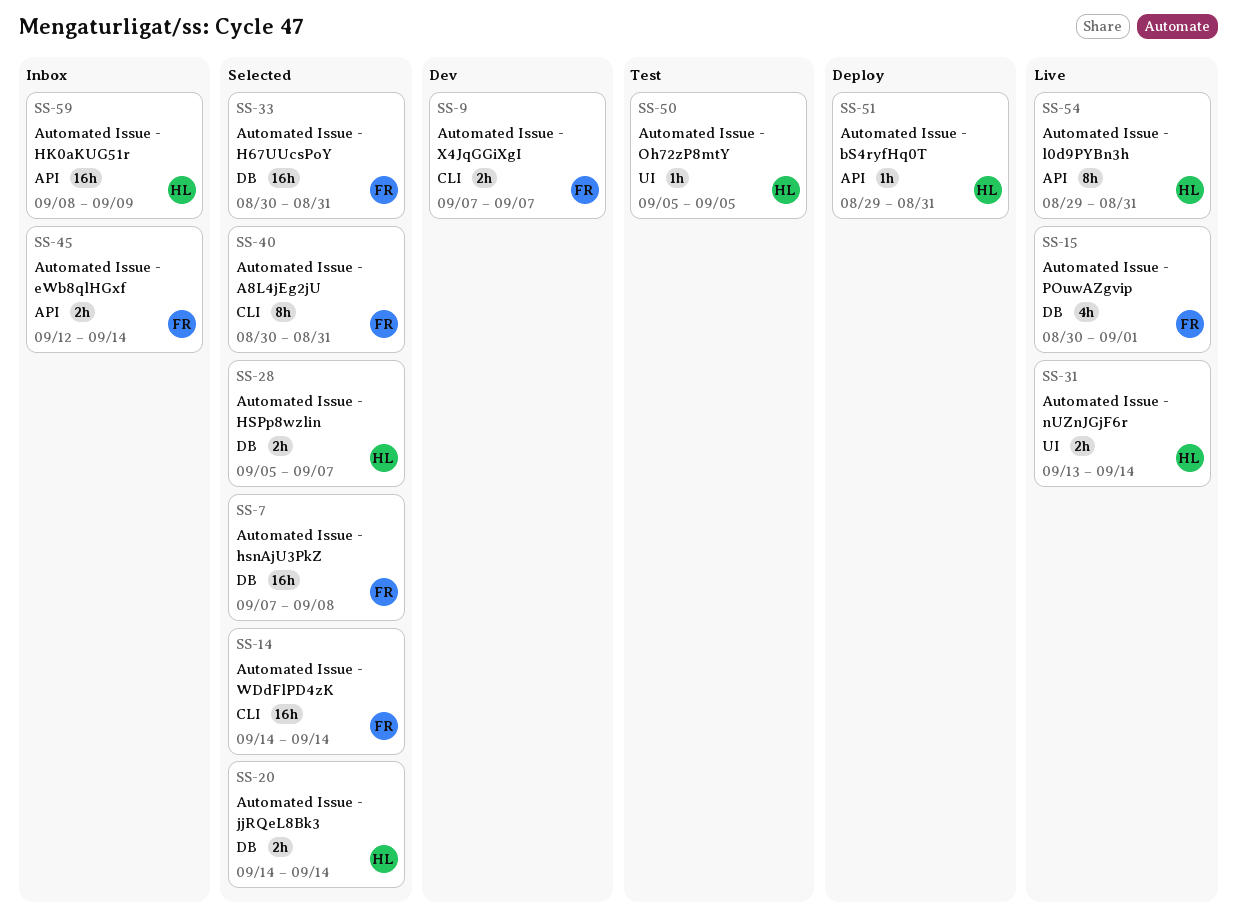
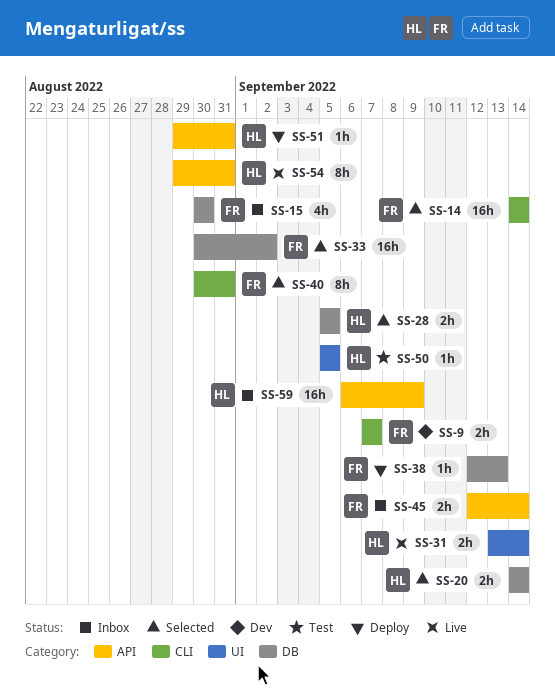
SS-7: present -> none
SS-15, status: Live -> Inbox
SS-15, due: Sep 1 -> Aug 30
SS-28, due: Sep 7 -> Sep 5
SS-33, due: Aug 31 -> Sep 2
SS-38: none -> present
SS-59, start: Sep 8 -> Sep 6

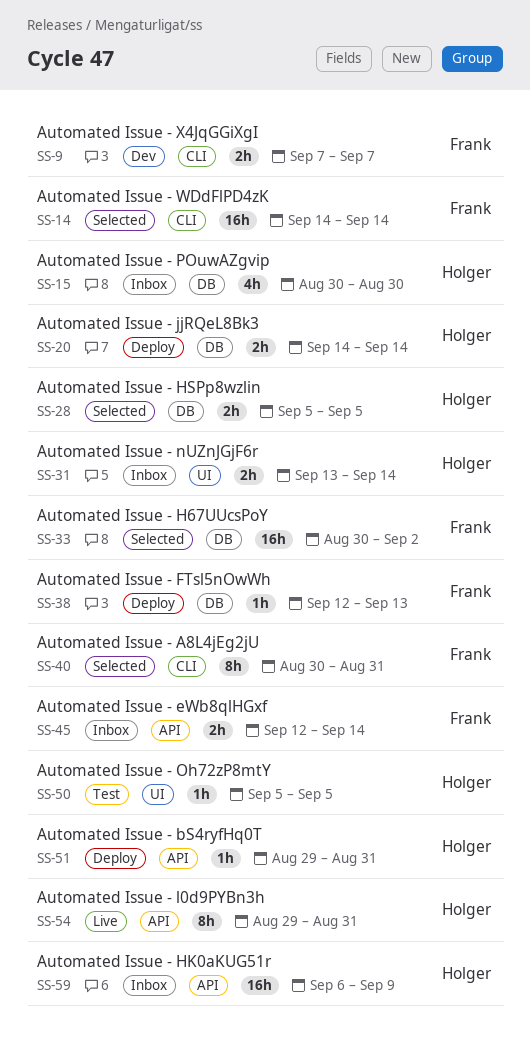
SS-15, owner: Frank -> Holger
SS-20, status: Selected -> Deploy
SS-31, status: Live -> Inbox

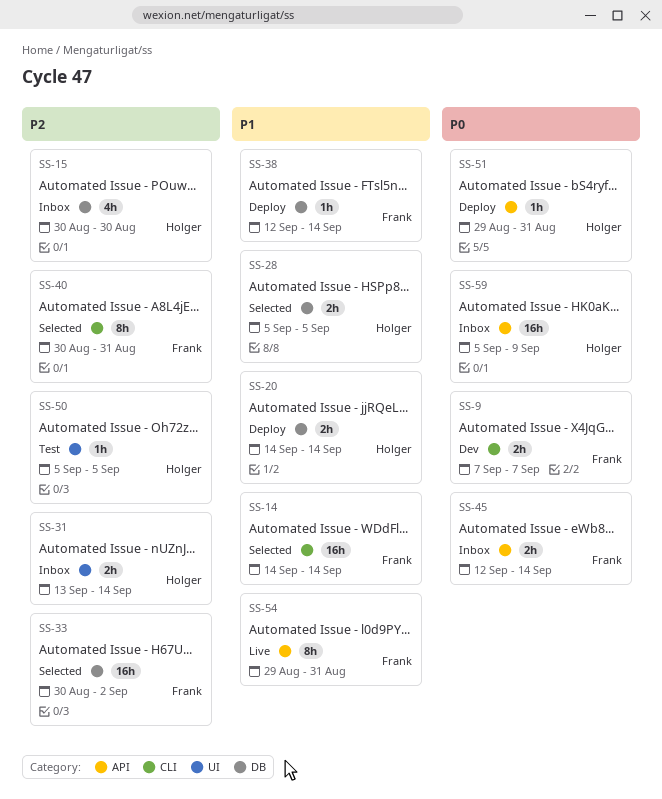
SS-38, due: Sep 13 -> Sep 14
SS-54, owner: Holger -> Frank
SS-59, start: Sep 6 -> Sep 5

